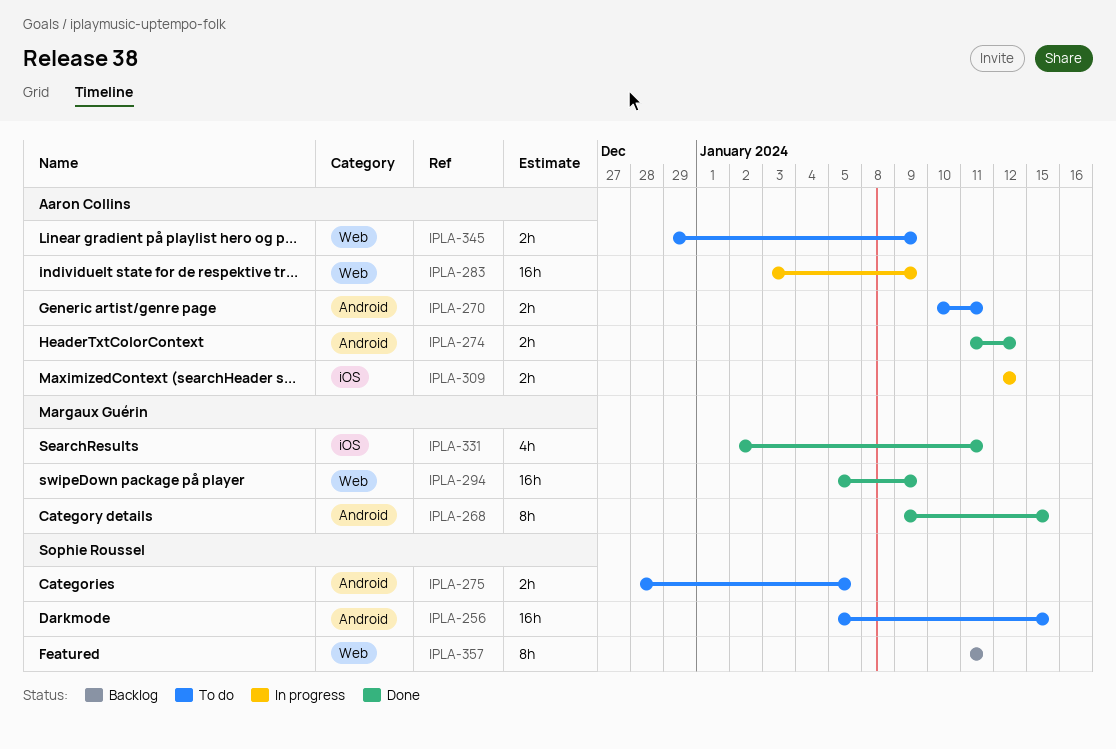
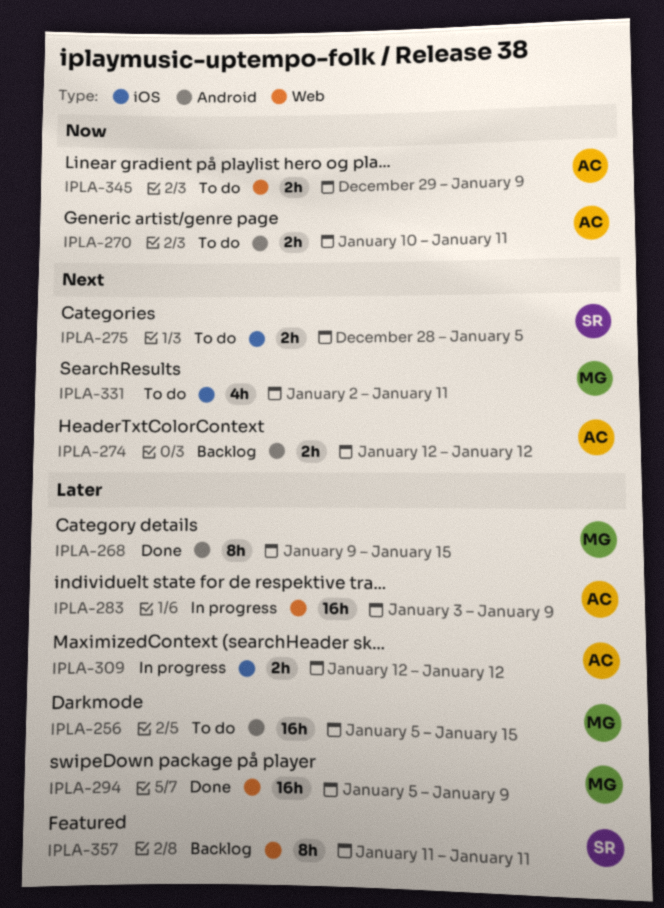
IPLA-256, owner: Sophie Roussel -> Margaux Guérin
IPLA-274, status: Done -> Backlog
IPLA-274, start: Jan 11 -> Jan 12
IPLA-275, label: Android -> iOS
IPLA-331, status: Done -> To do

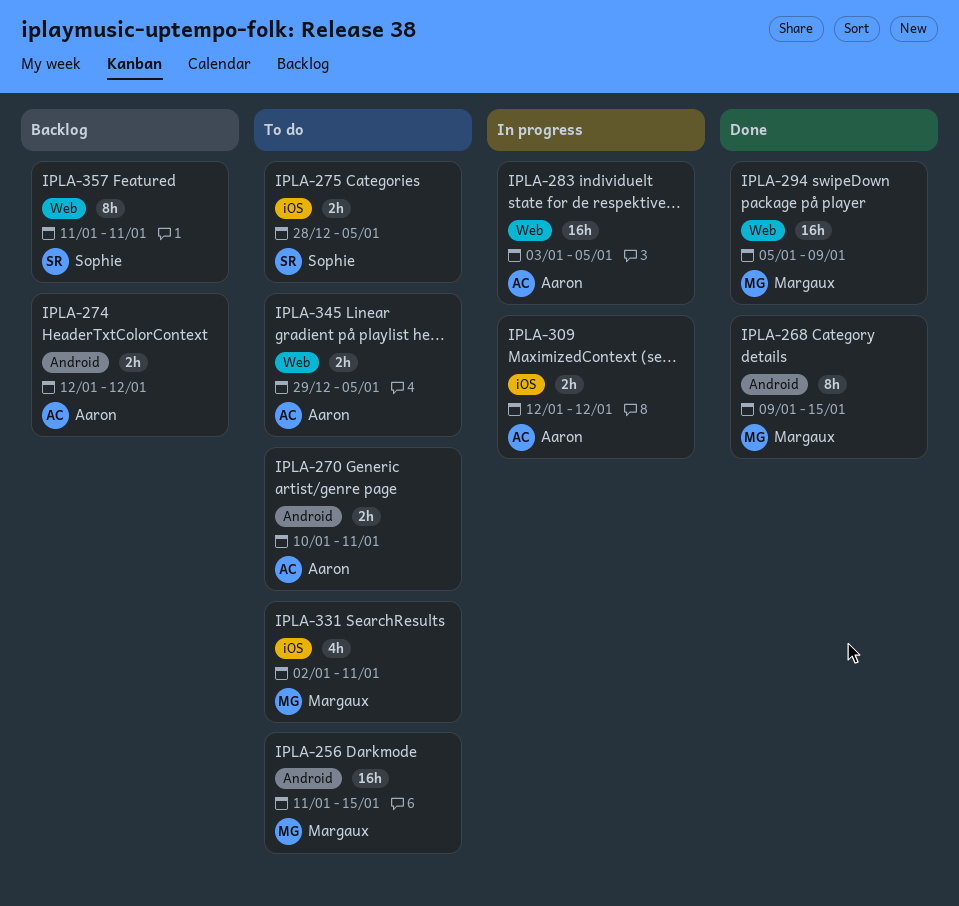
IPLA-256, start: Jan 5 -> Jan 11
IPLA-283, due: Jan 9 -> Jan 5
IPLA-345, due: Jan 9 -> Jan 5

